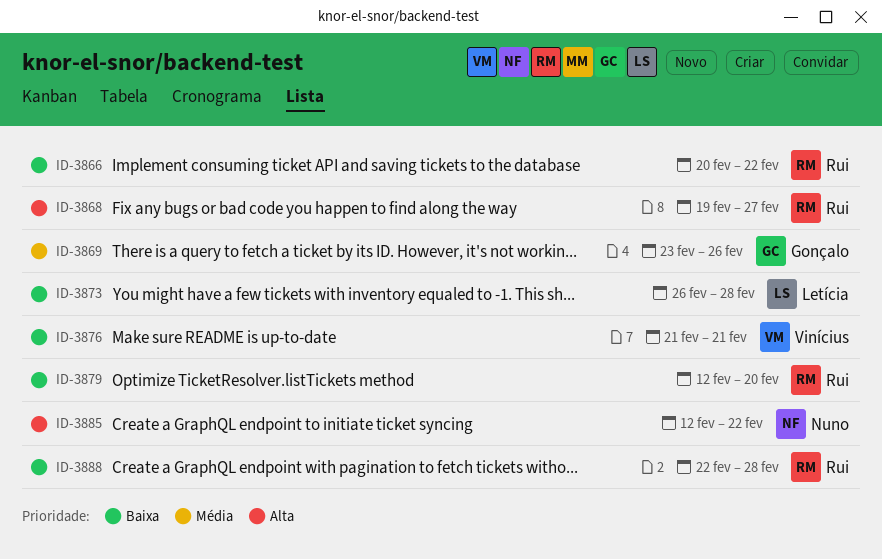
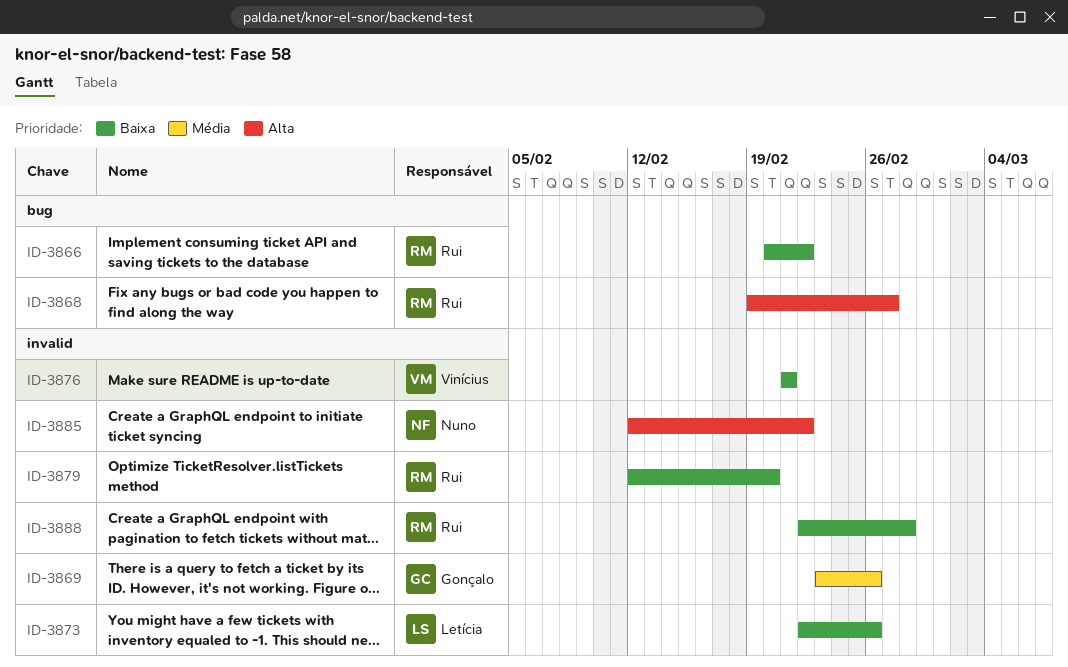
ID-3873, start: Feb 26 -> Feb 22
ID-3873, due: Feb 28 -> Feb 26

